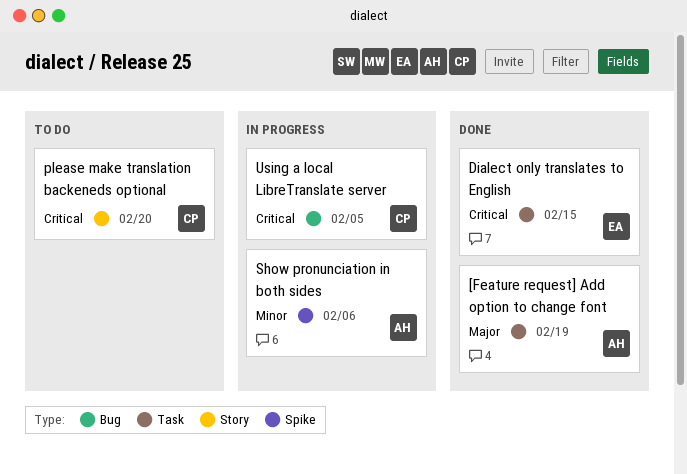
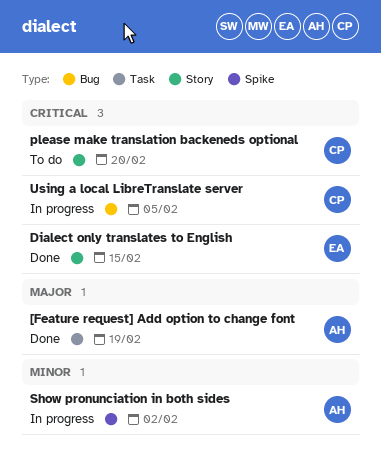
Dialect only translates to English, label: Task -> Story
Show pronunciation in both sides, due: Feb 6 -> Feb 2

